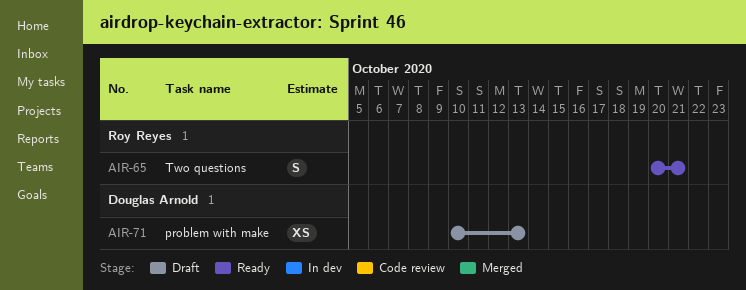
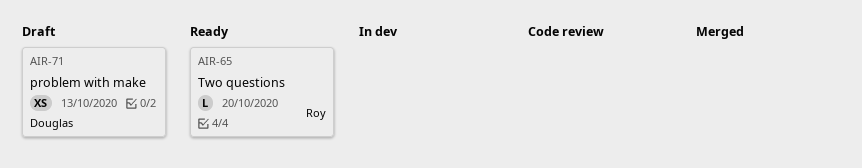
AIR-65, estimate: S -> L
AIR-65, due: Oct 21 -> Oct 20

